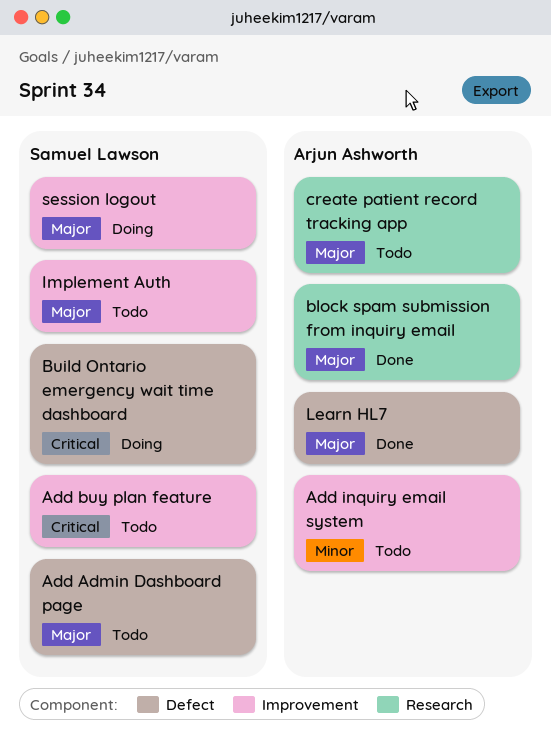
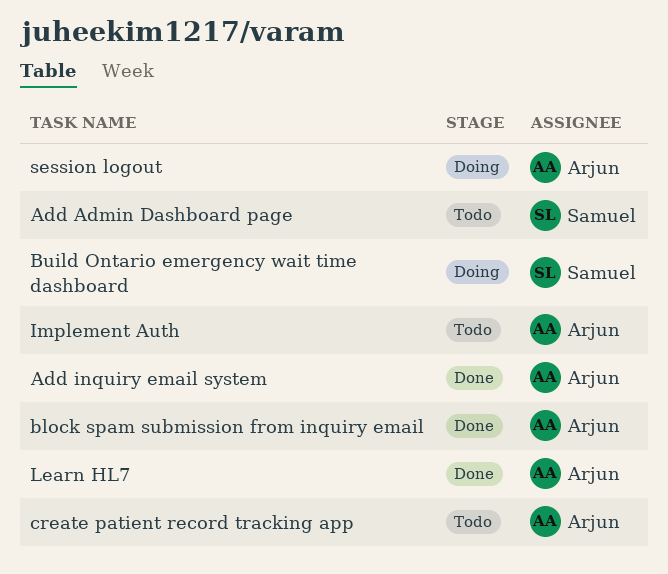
Add buy plan feature: present -> none
Add inquiry email system, status: Todo -> Done
Implement Auth, owner: Samuel Lawson -> Arjun Ashworth
session logout, owner: Samuel Lawson -> Arjun Ashworth

